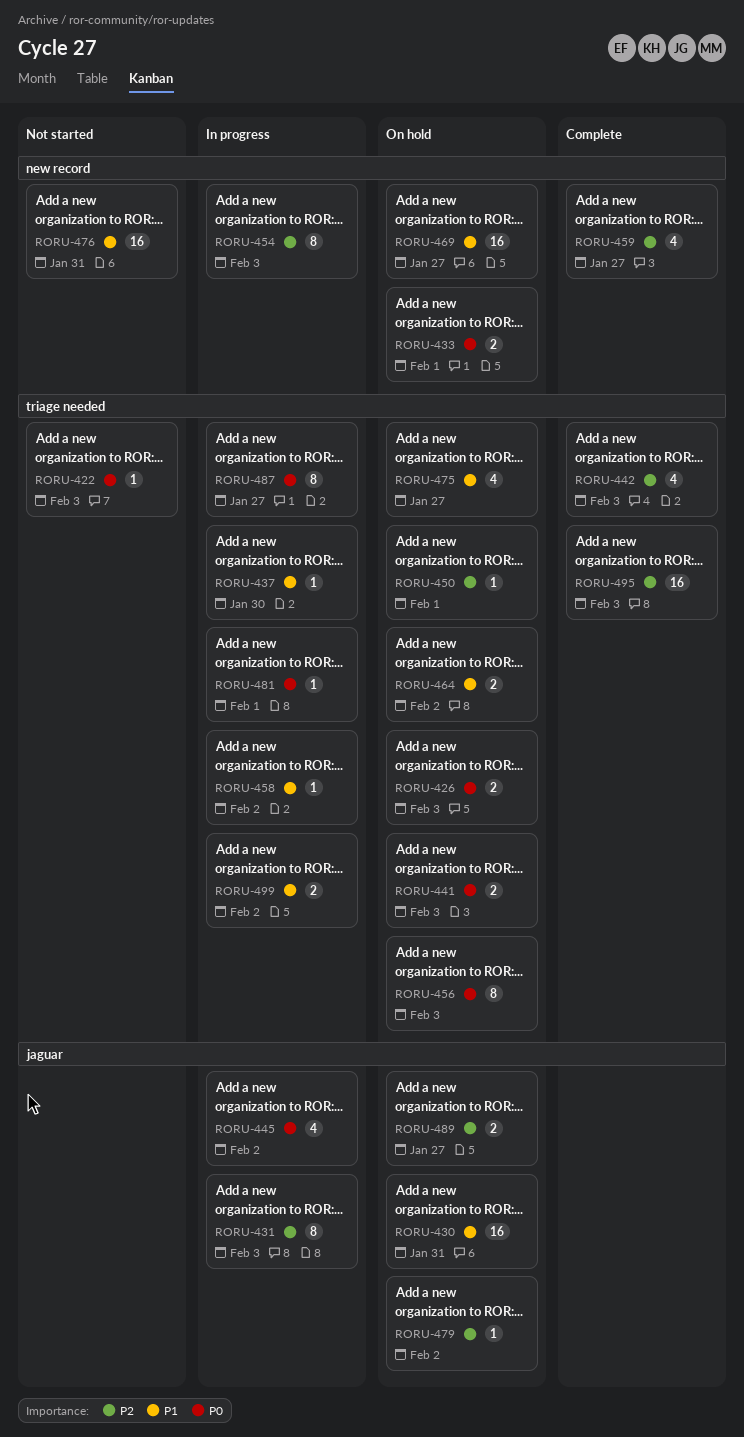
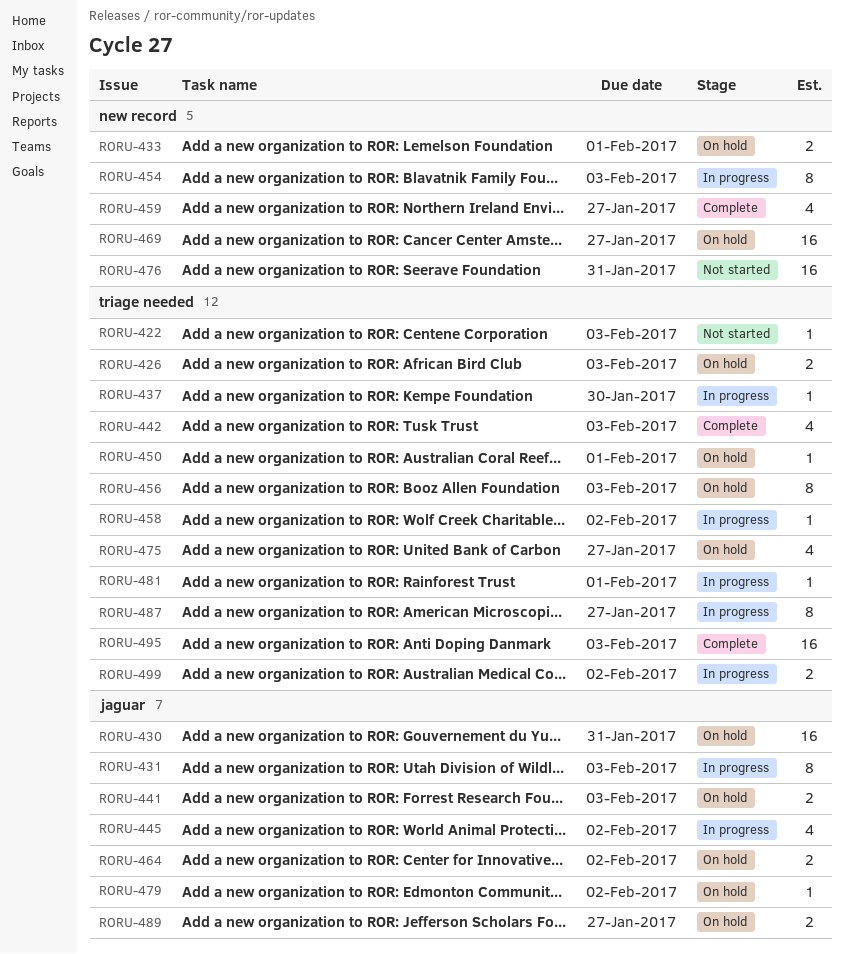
RORU-441, label: triage needed -> jaguar
RORU-464, label: triage needed -> jaguar

